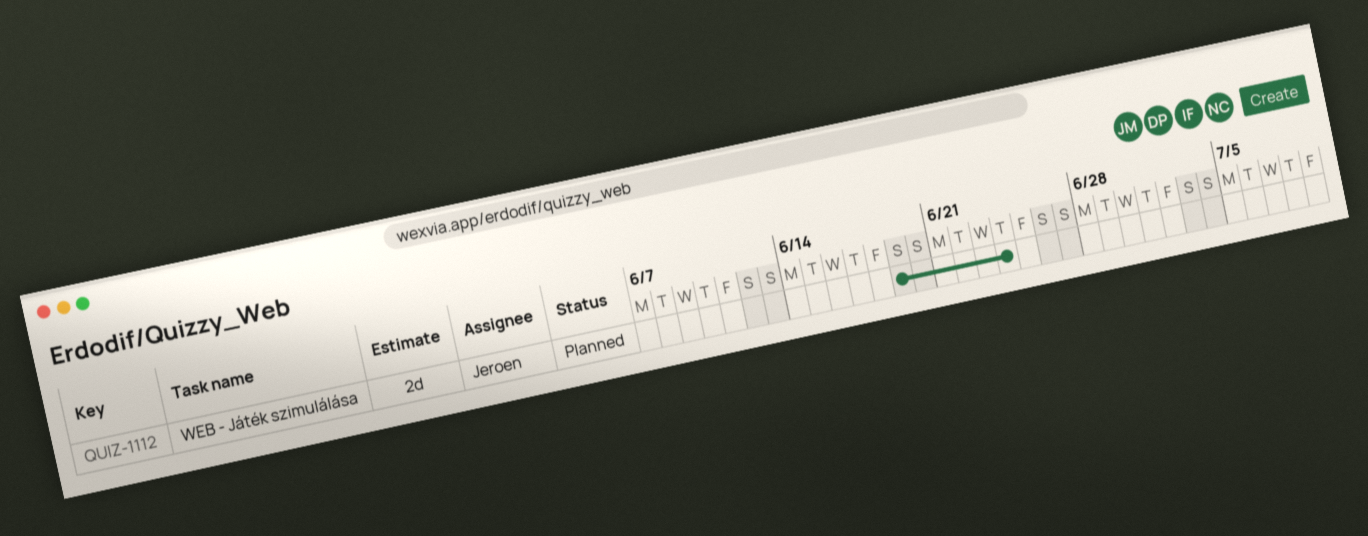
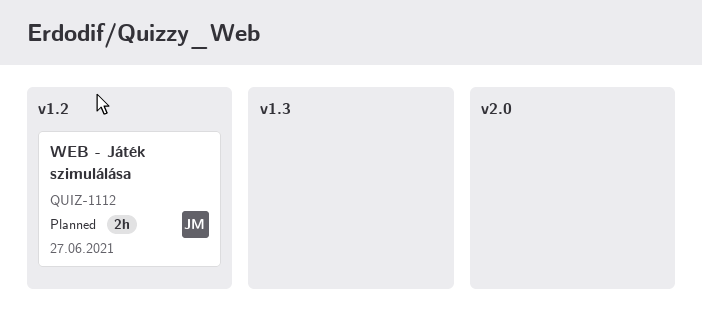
QUIZ-1112, estimate: 2d -> 2h
QUIZ-1112, due: Jun 24 -> Jun 27

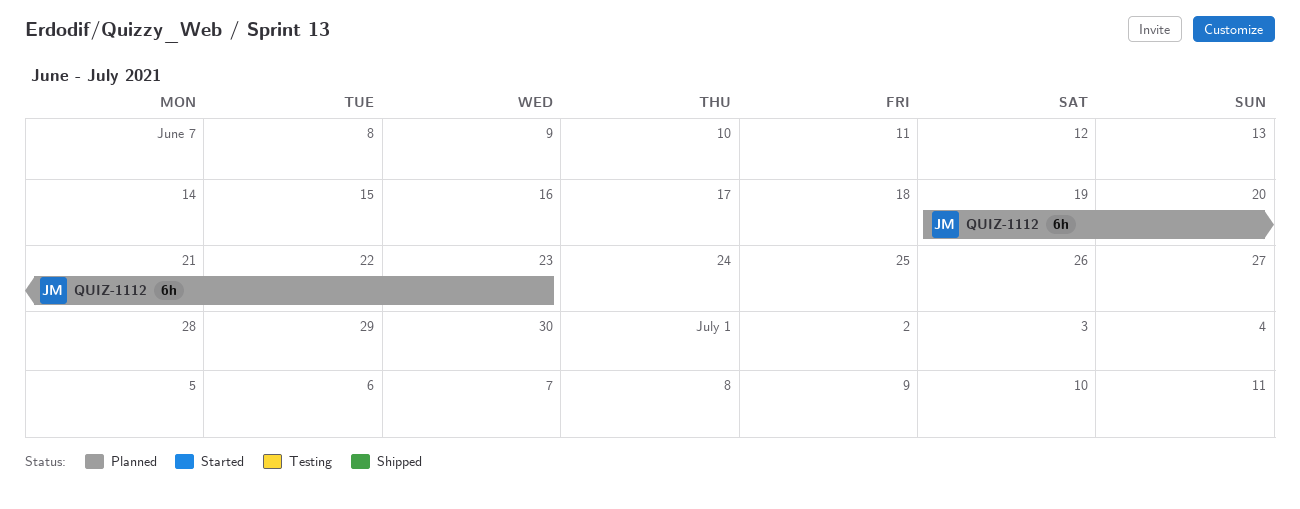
QUIZ-1112, estimate: 2h -> 6h
QUIZ-1112, due: Jun 27 -> Jun 23

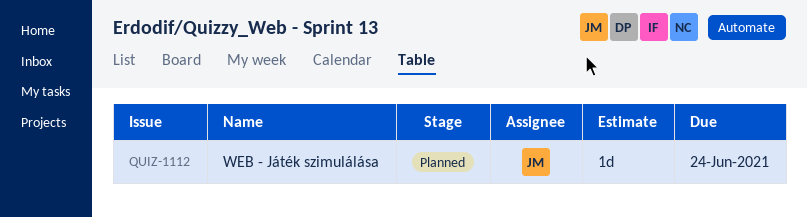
QUIZ-1112, estimate: 6h -> 1d
QUIZ-1112, due: Jun 23 -> Jun 24

